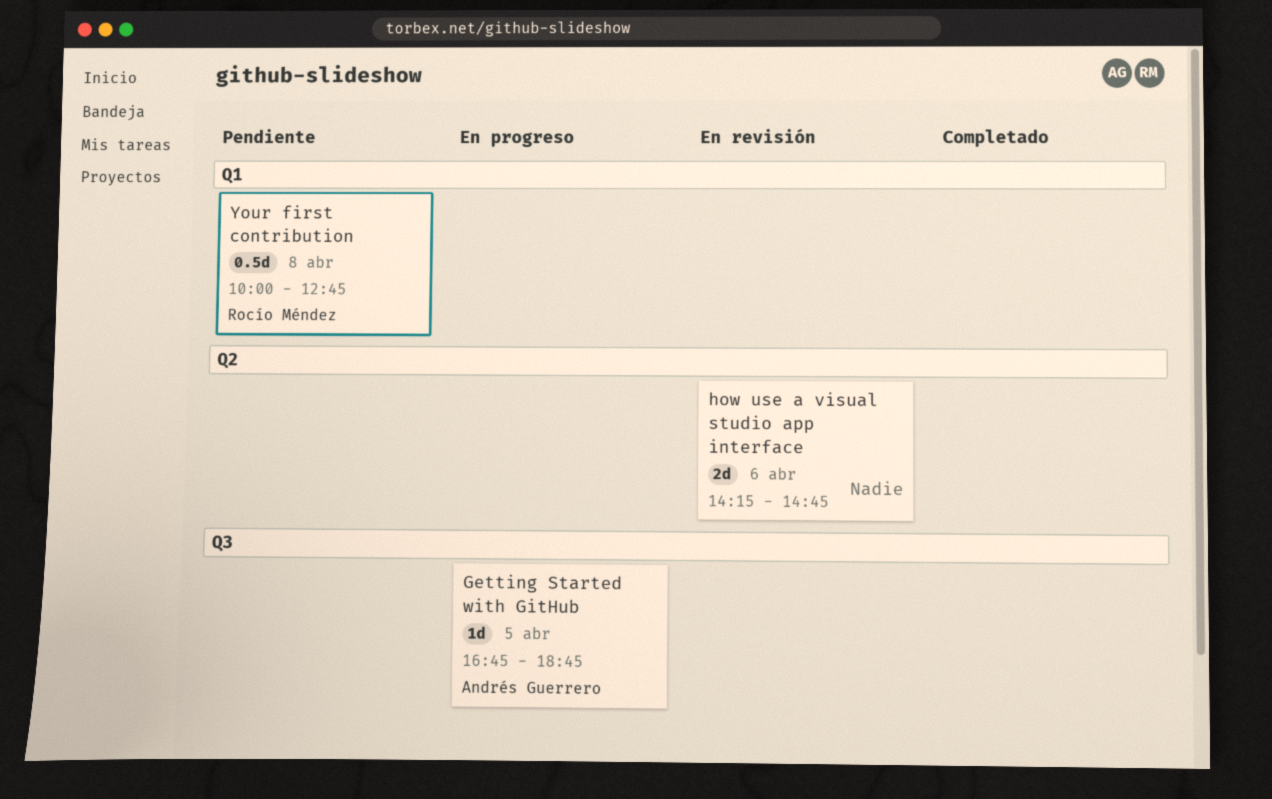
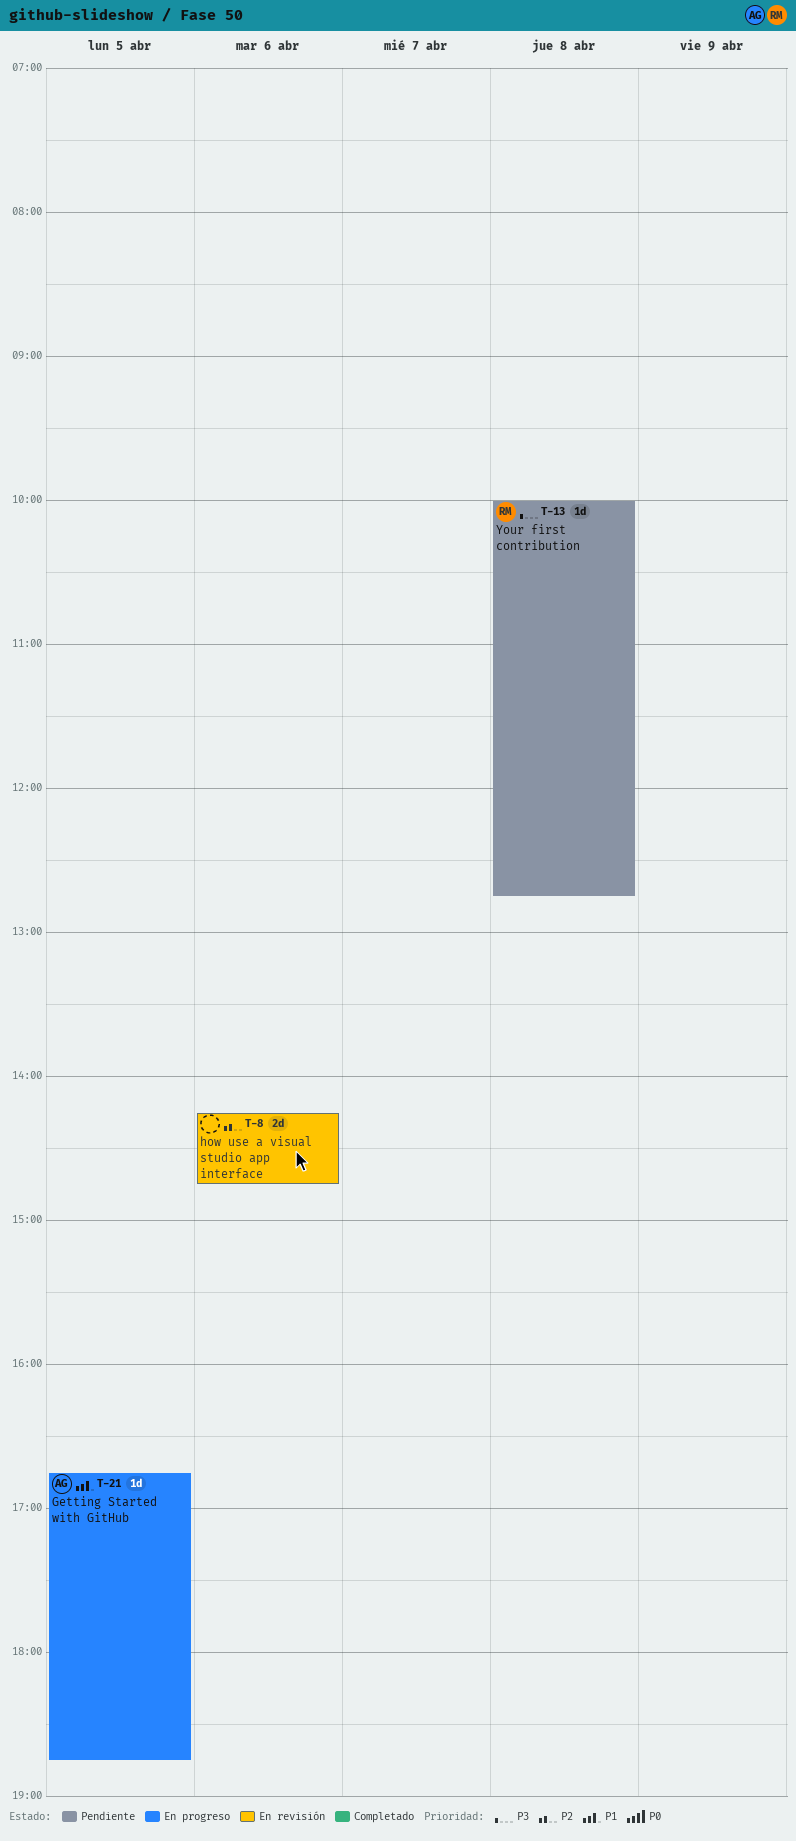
Your first contribution, estimate: 0.5d -> 1d

